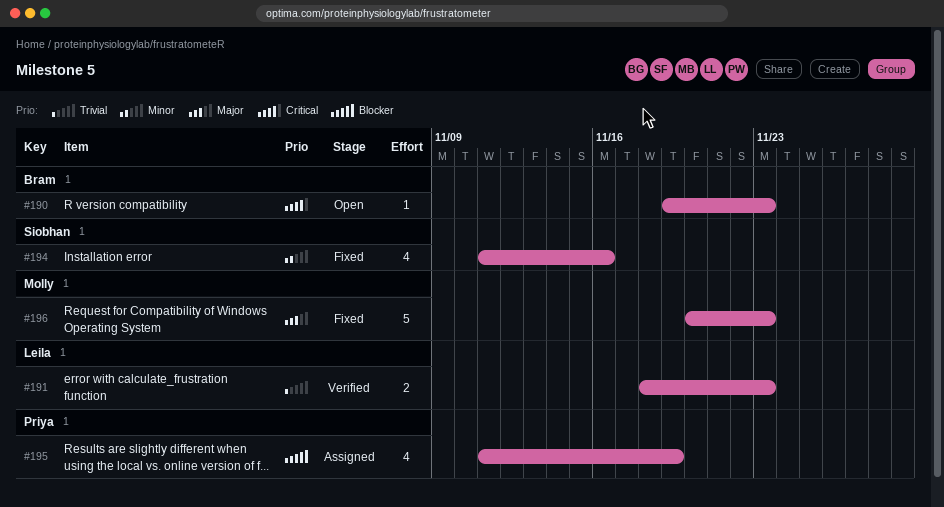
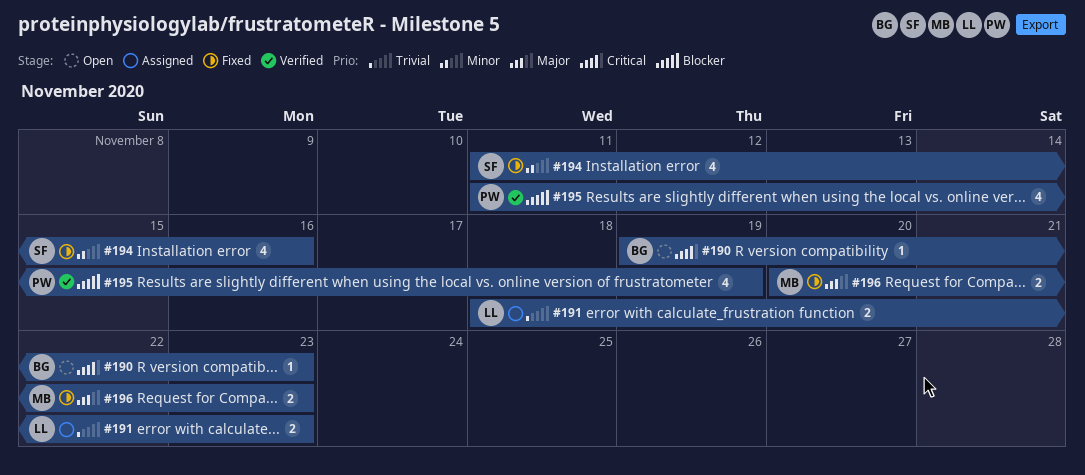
#191, status: Verified -> Assigned
#195, status: Assigned -> Verified
#196, estimate: 5 -> 2

